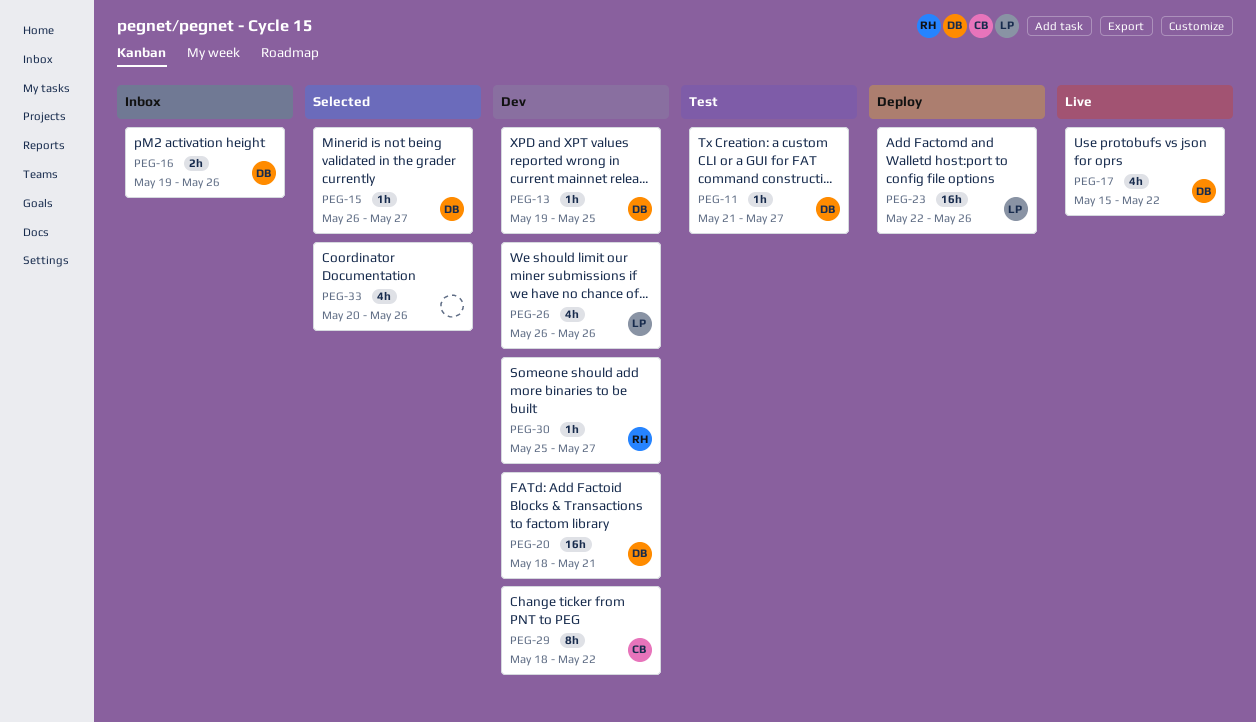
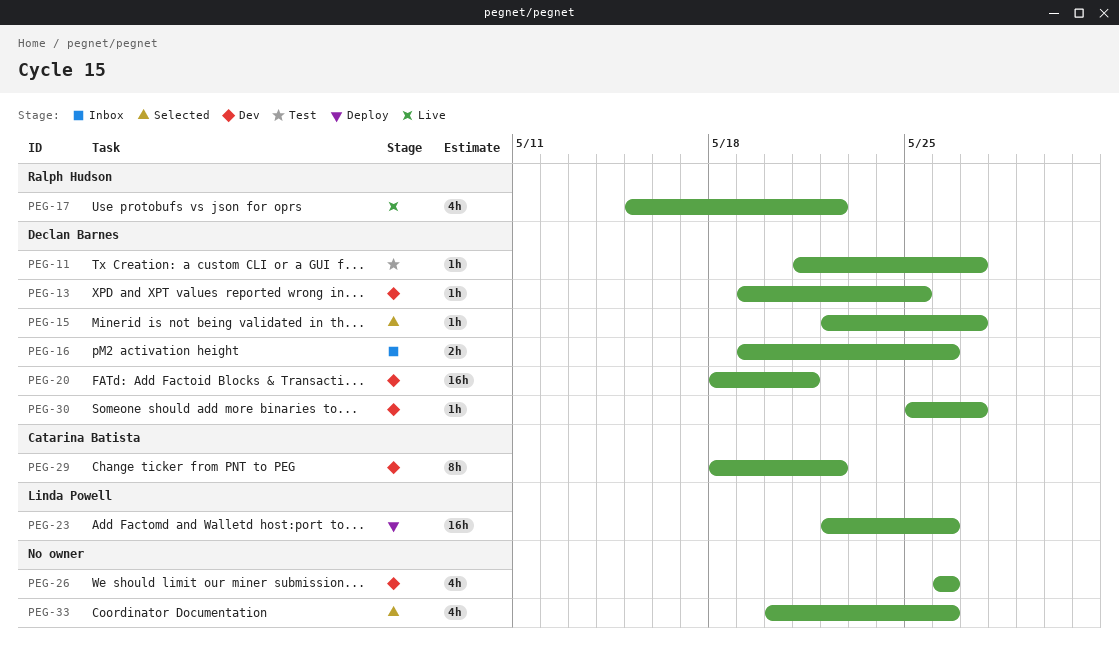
PEG-15, start: May 26 -> May 22
PEG-17, owner: Declan Barnes -> Ralph Hudson
PEG-26, owner: Linda Powell -> none
PEG-30, owner: Ralph Hudson -> Declan Barnes

